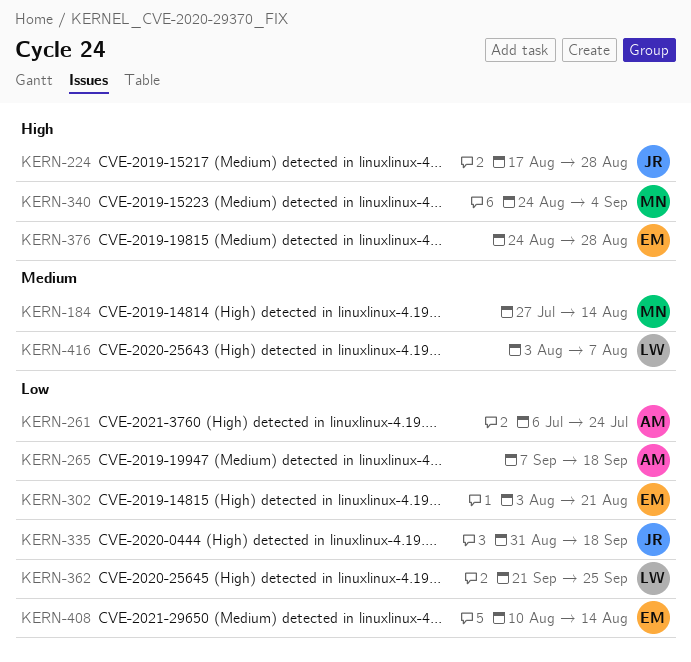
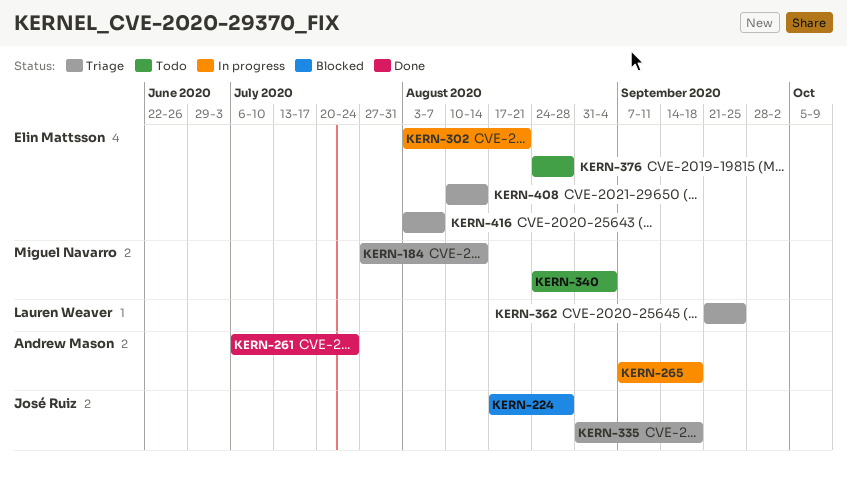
KERN-416, owner: Lauren Weaver -> Elin Mattsson

